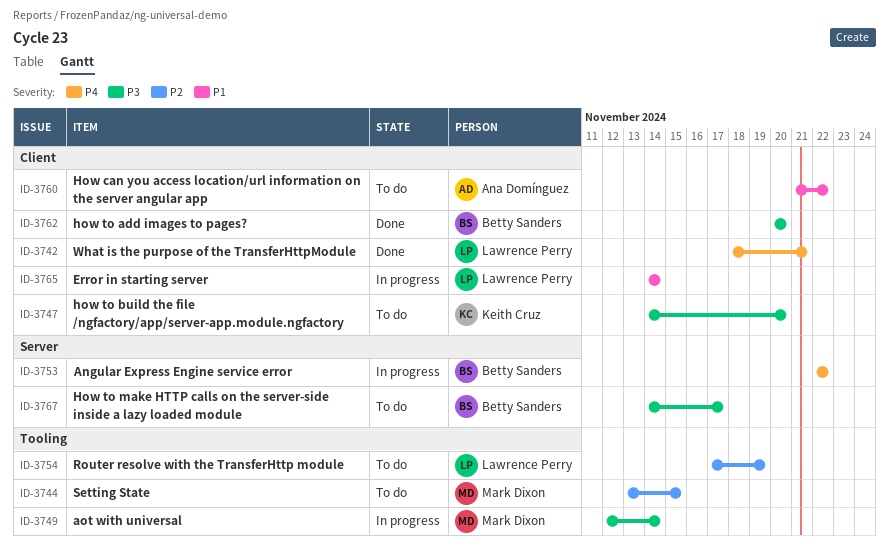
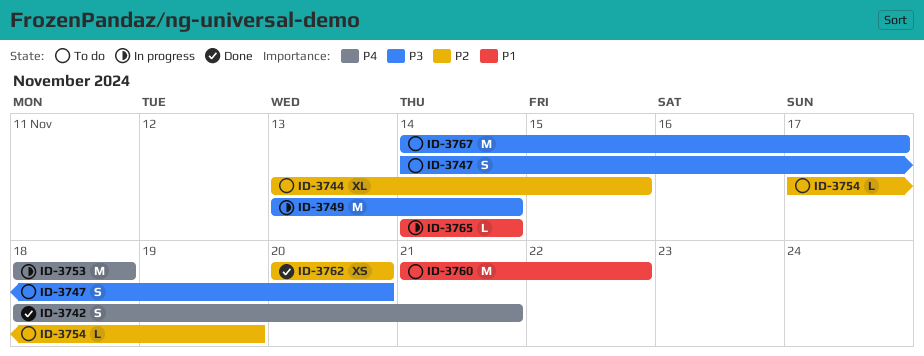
ID-3749, start: Nov 12 -> Nov 13
ID-3753, start: Nov 22 -> Nov 18
ID-3753, due: Nov 22 -> Nov 18
ID-3762, priority: P3 -> P2

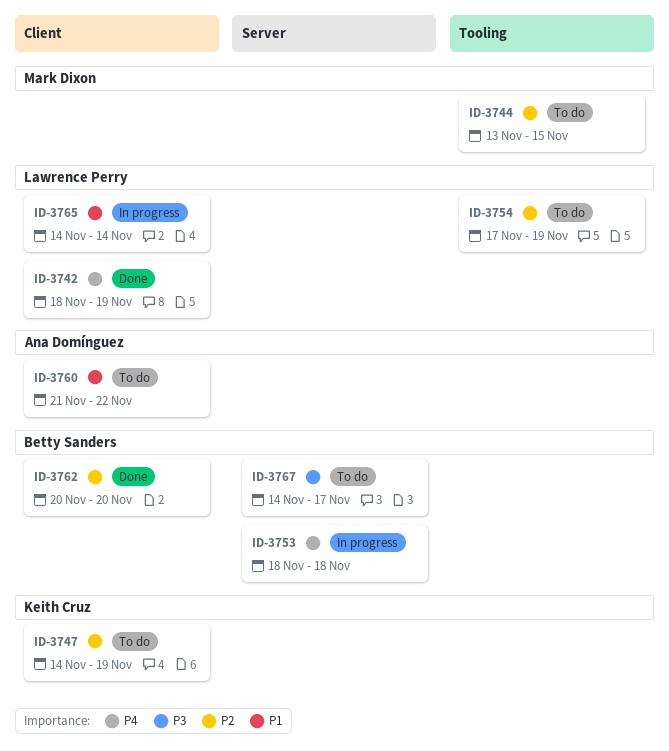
ID-3742, due: Nov 21 -> Nov 19
ID-3747, priority: P3 -> P2
ID-3747, due: Nov 20 -> Nov 19
ID-3749: present -> none

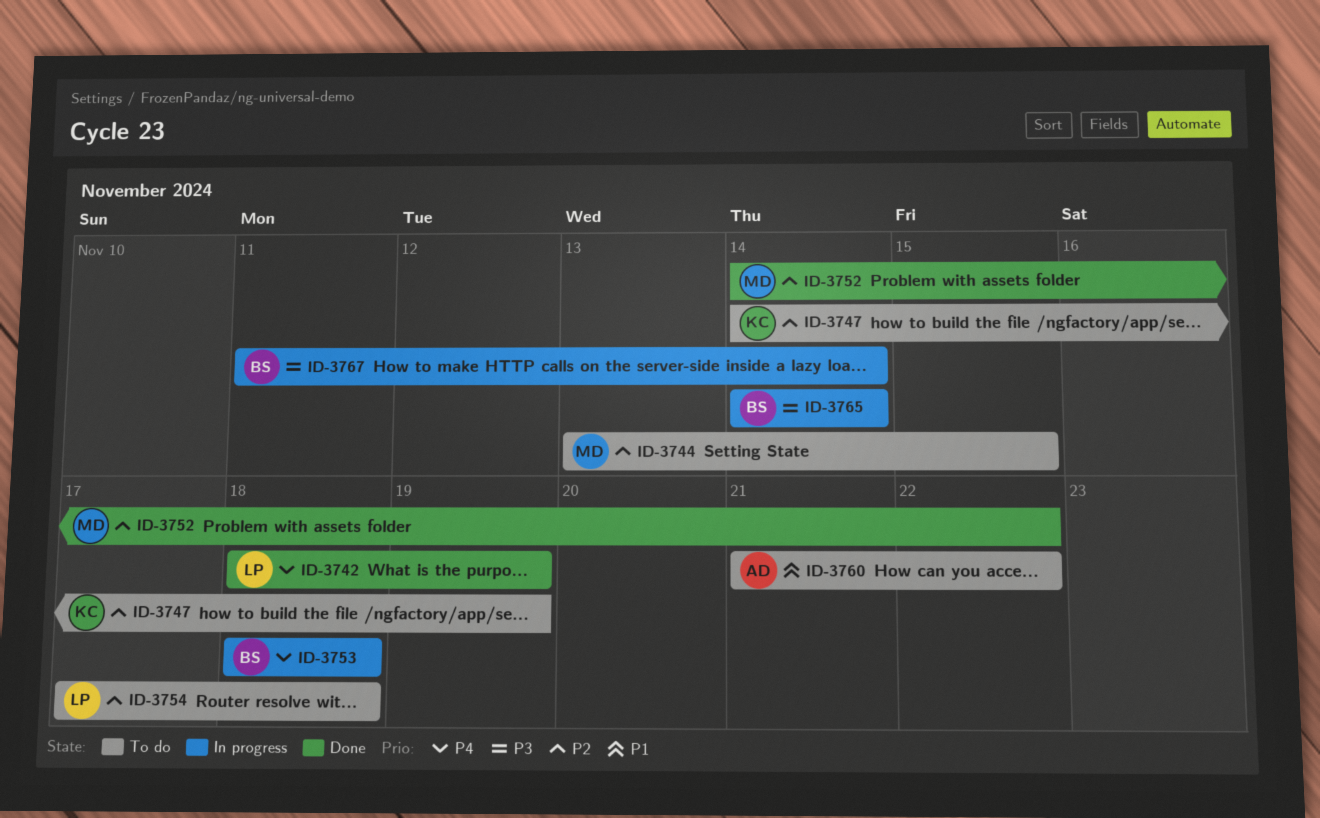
ID-3752: none -> present
ID-3754, due: Nov 19 -> Nov 18
ID-3762: present -> none
ID-3765, owner: Lawrence Perry -> Betty Sanders
ID-3765, priority: P1 -> P3
ID-3767, status: To do -> In progress
ID-3767, start: Nov 14 -> Nov 11
ID-3767, due: Nov 17 -> Nov 14

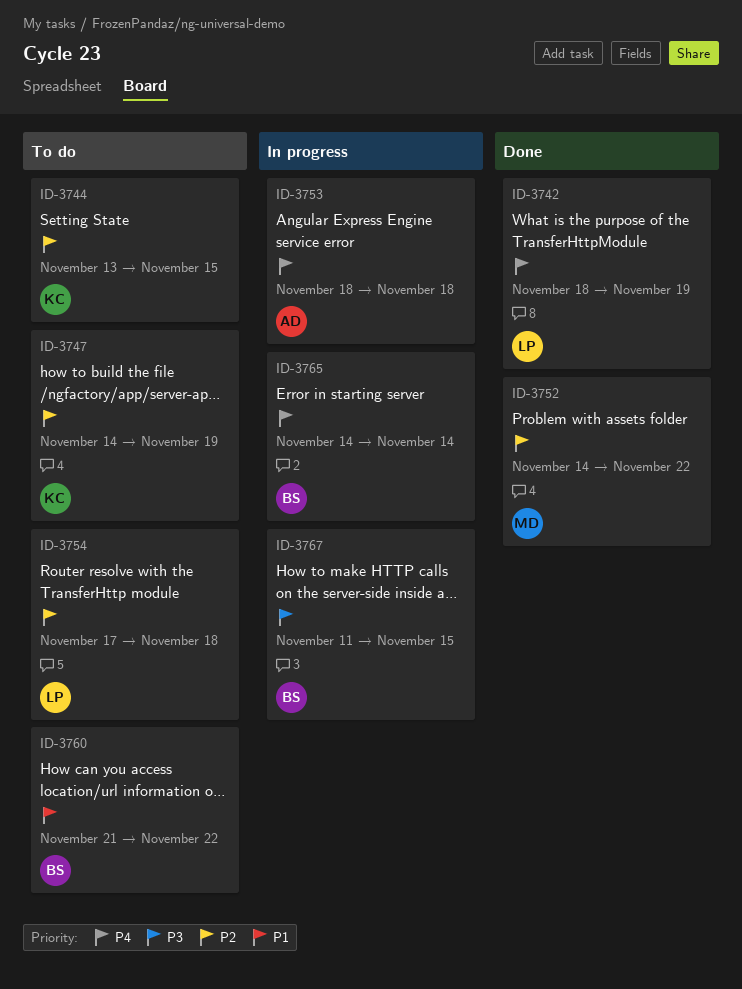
ID-3744, owner: MD -> KC
ID-3753, owner: BS -> AD
ID-3760, owner: AD -> BS
ID-3765, priority: P3 -> P4
ID-3767, due: Nov 14 -> Nov 15

